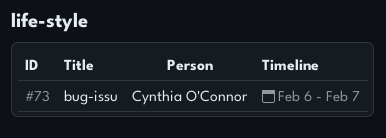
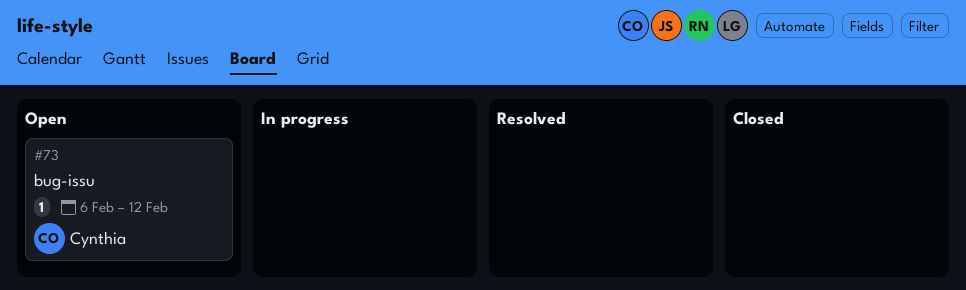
#73, due: Feb 7 -> Feb 12

